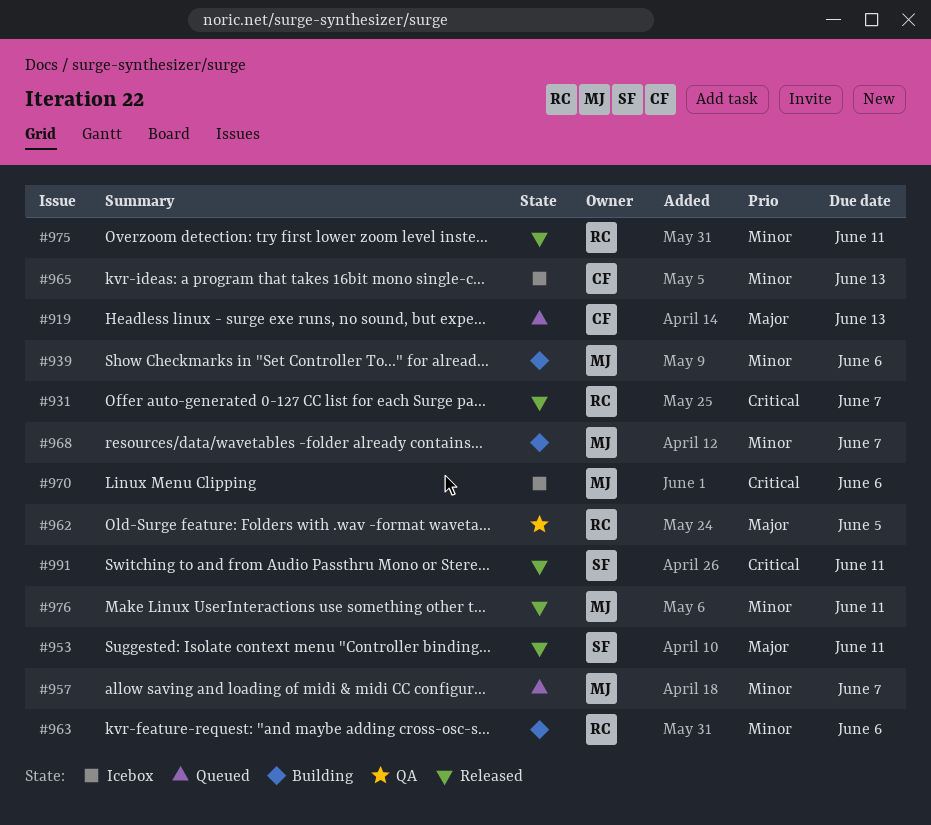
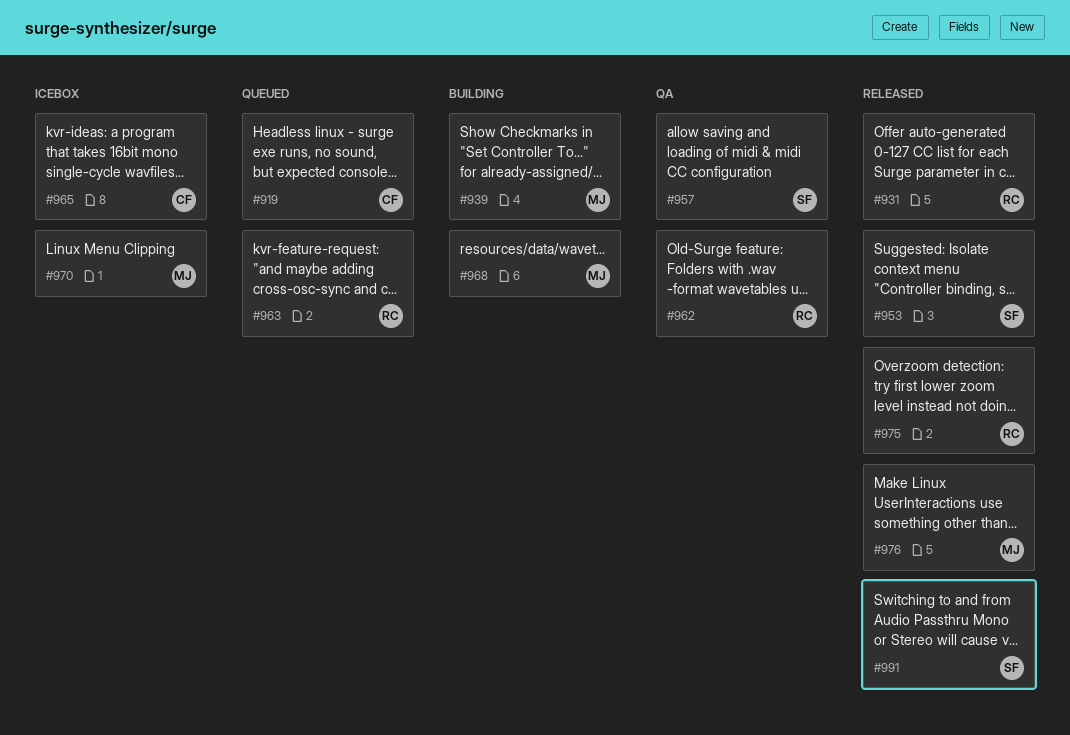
#957, status: Queued -> QA
#957, owner: MJ -> SF
#963, status: Building -> Queued

